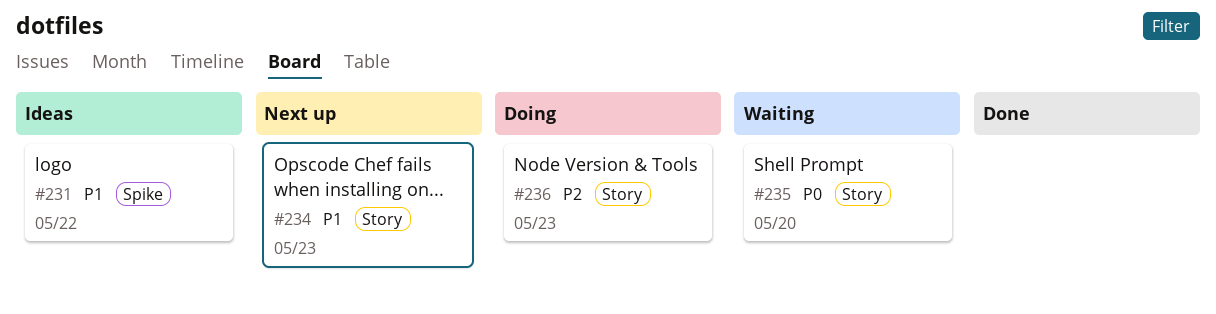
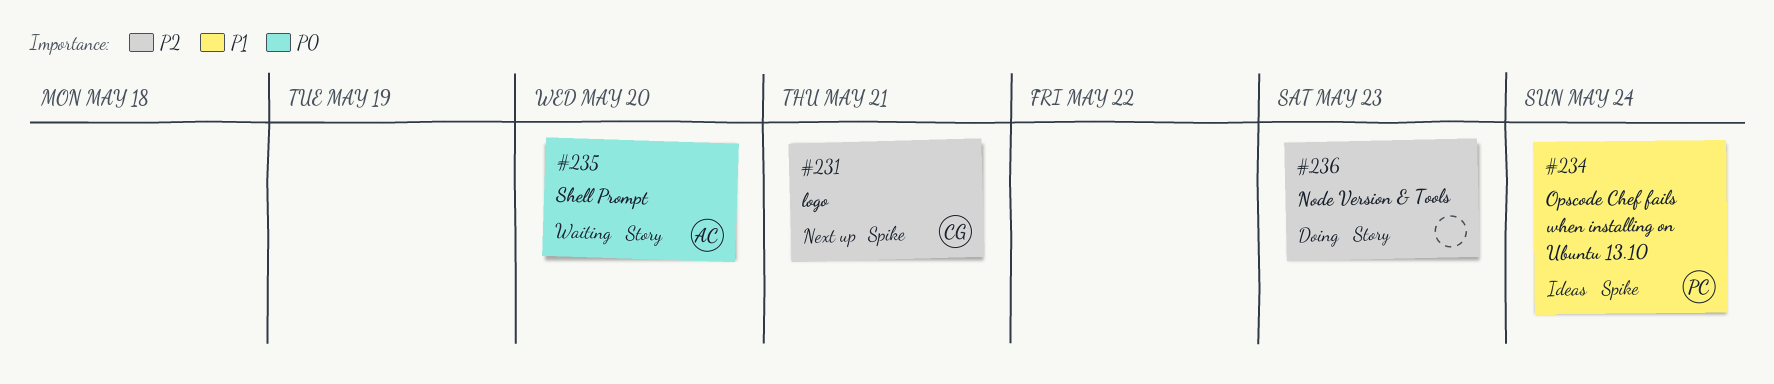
#231, status: Ideas -> Next up
#231, priority: P1 -> P2
#231, due: May 22 -> May 21
#234, status: Next up -> Ideas
#234, label: Story -> Spike
#234, due: May 23 -> May 24

